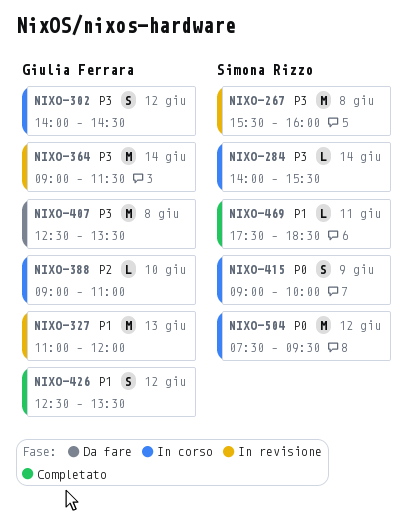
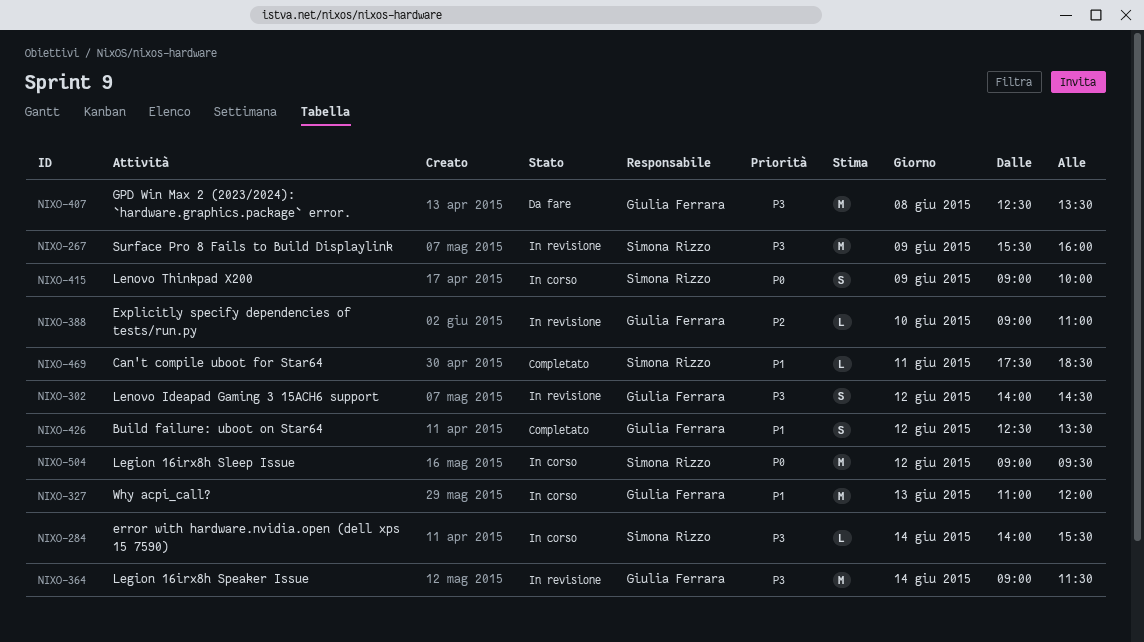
NIXO-267, day: Jun 8 -> Jun 9
NIXO-302, status: In corso -> In revisione
NIXO-327, status: In revisione -> In corso
NIXO-388, status: In corso -> In revisione
NIXO-504, begins: 07:30 -> 09:00

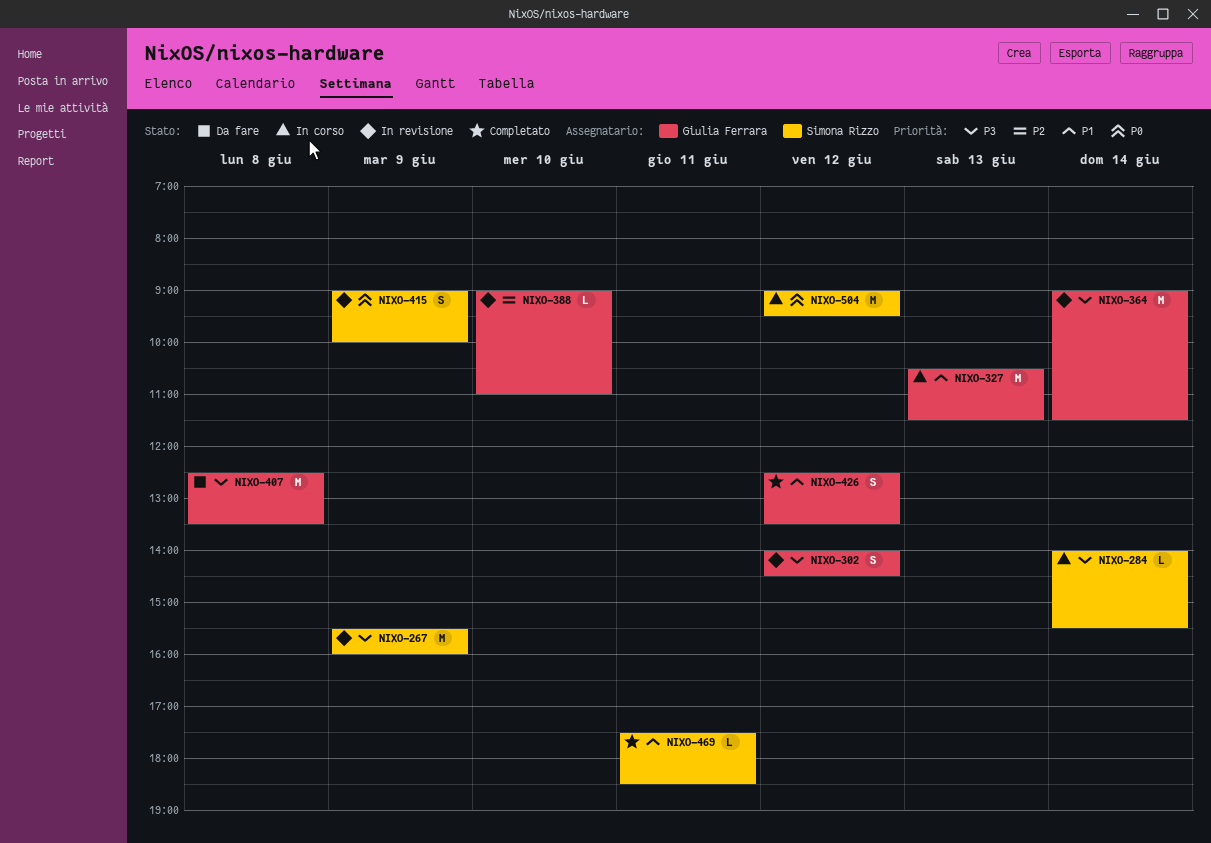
NIXO-327, begins: 11:00 -> 10:30
NIXO-327, ends: 12:00 -> 11:30
NIXO-415, status: In corso -> In revisione

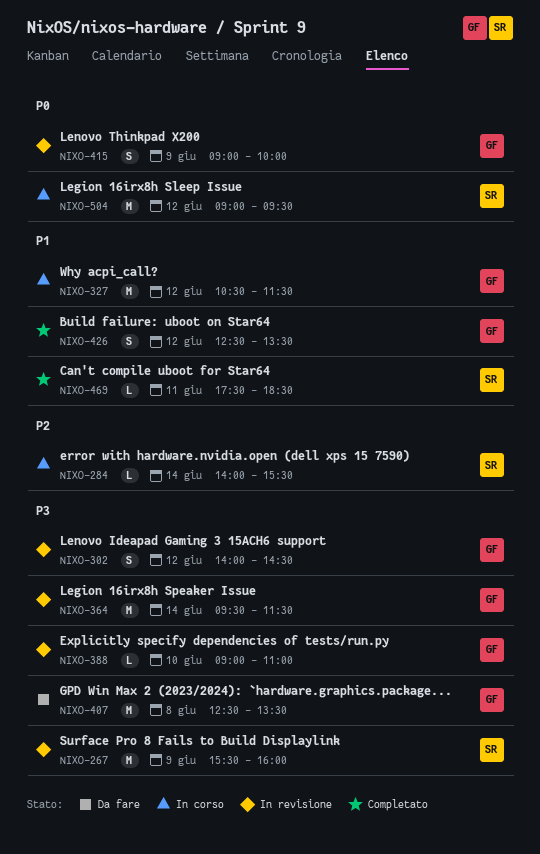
NIXO-284, priority: P3 -> P2
NIXO-327, day: Jun 13 -> Jun 12
NIXO-364, begins: 09:00 -> 09:30
NIXO-388, priority: P2 -> P3
NIXO-415, owner: Simona Rizzo -> Giulia Ferrara

